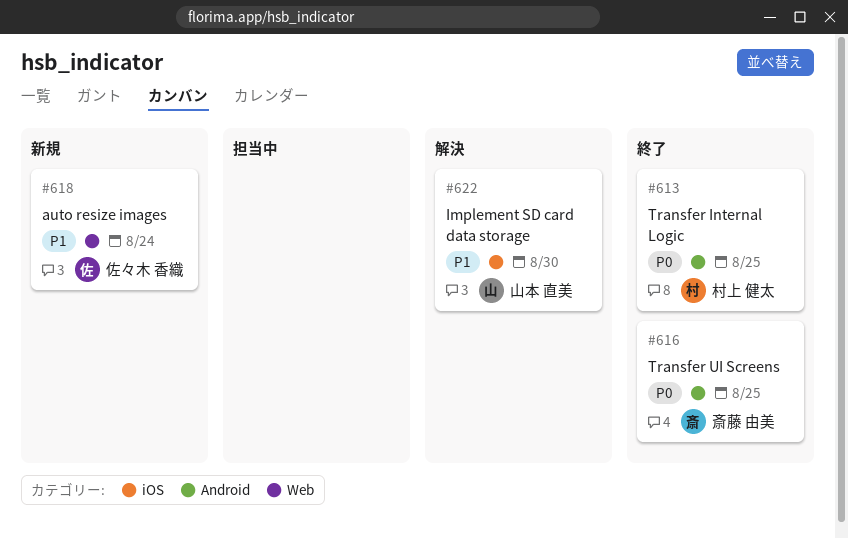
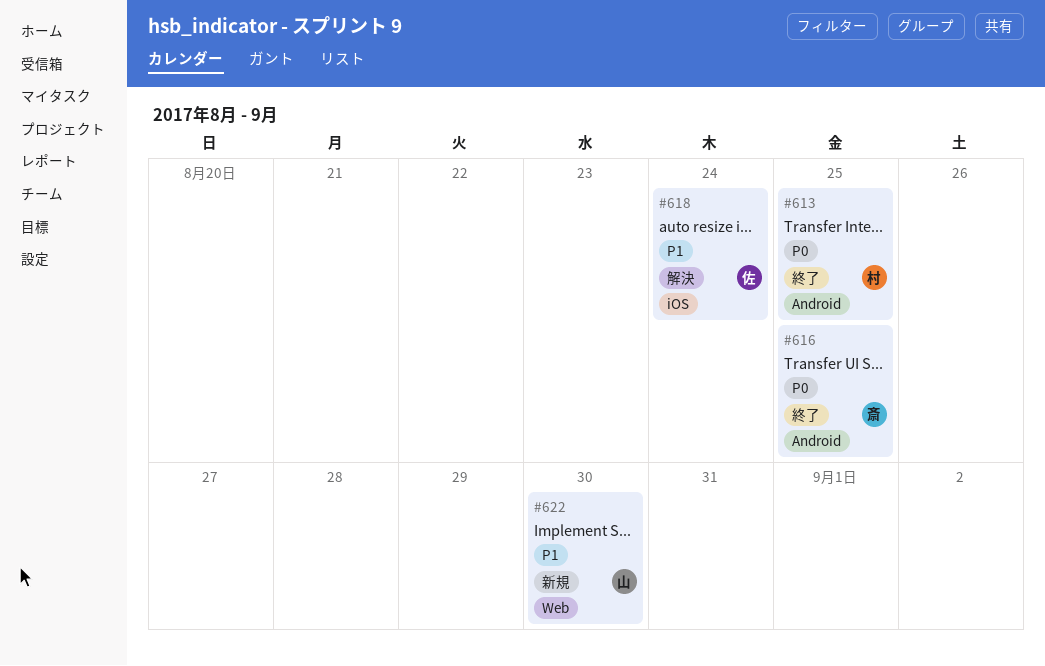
#618, status: 新規 -> 解決
#618, label: Web -> iOS
#622, status: 解決 -> 新規
#622, label: iOS -> Web

